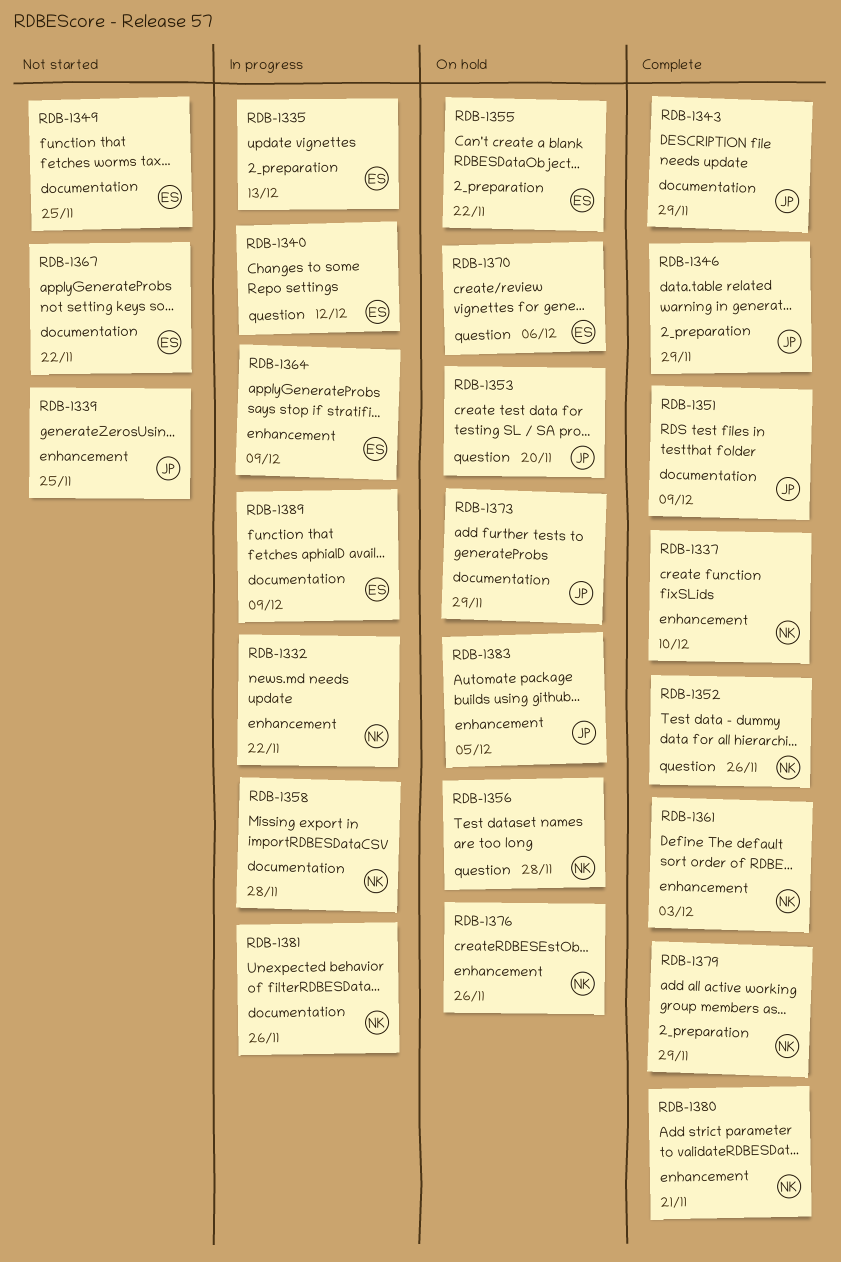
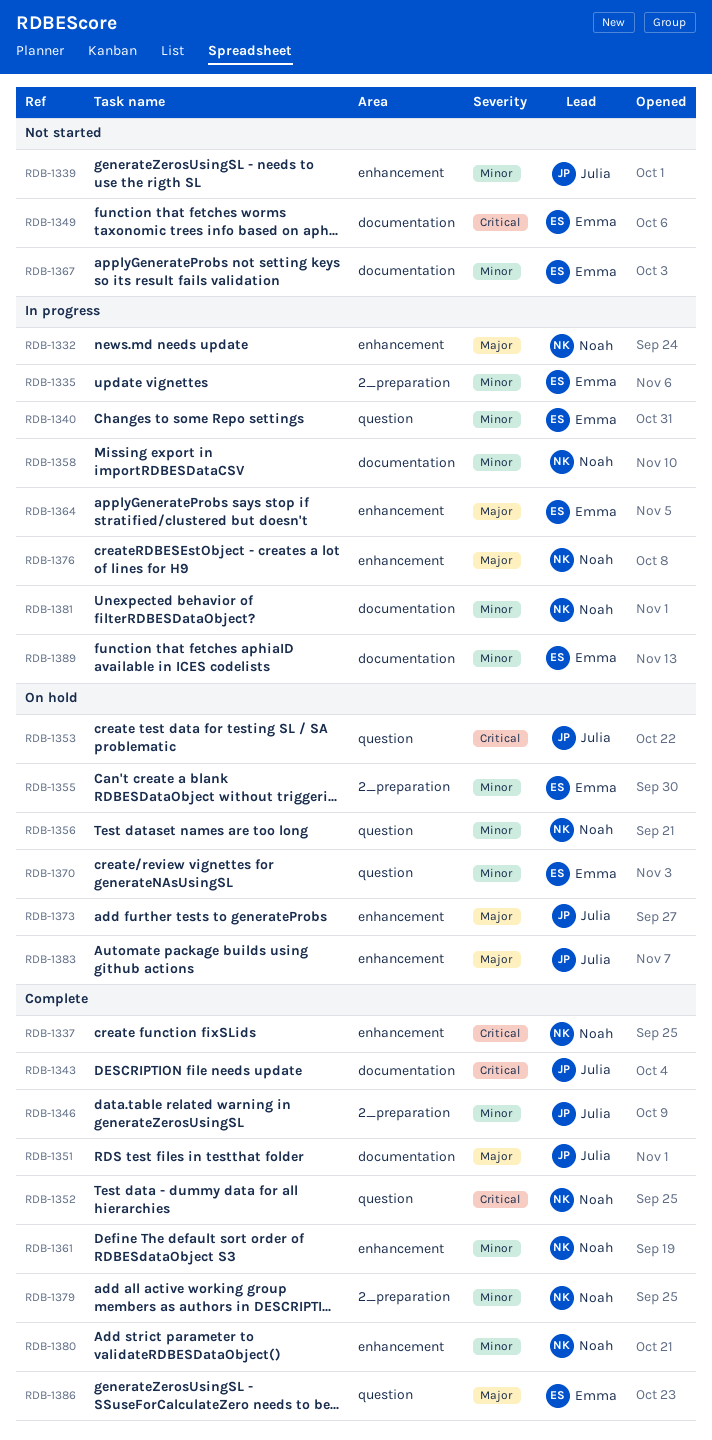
RDB-1373, label: documentation -> enhancement
RDB-1376, status: On hold -> In progress
RDB-1386: none -> present

